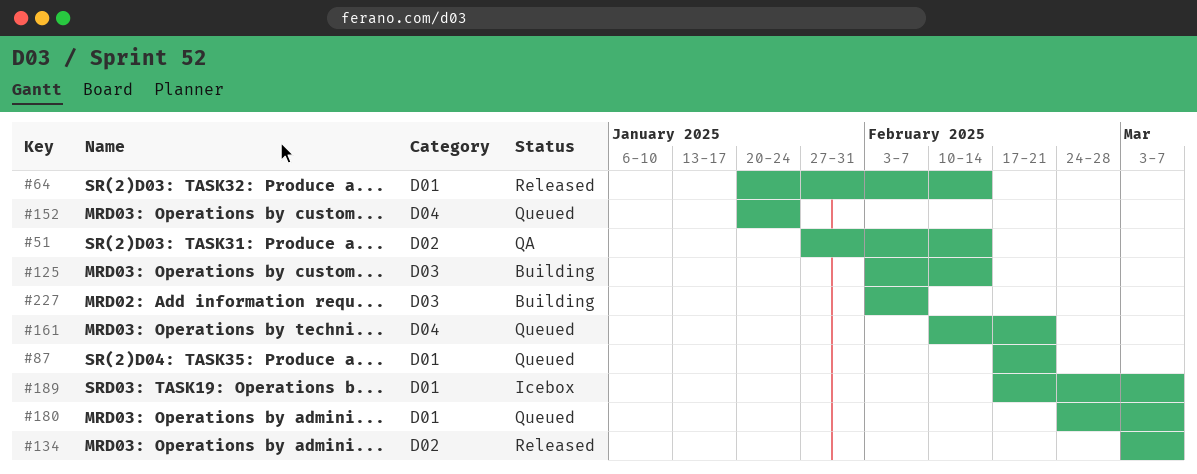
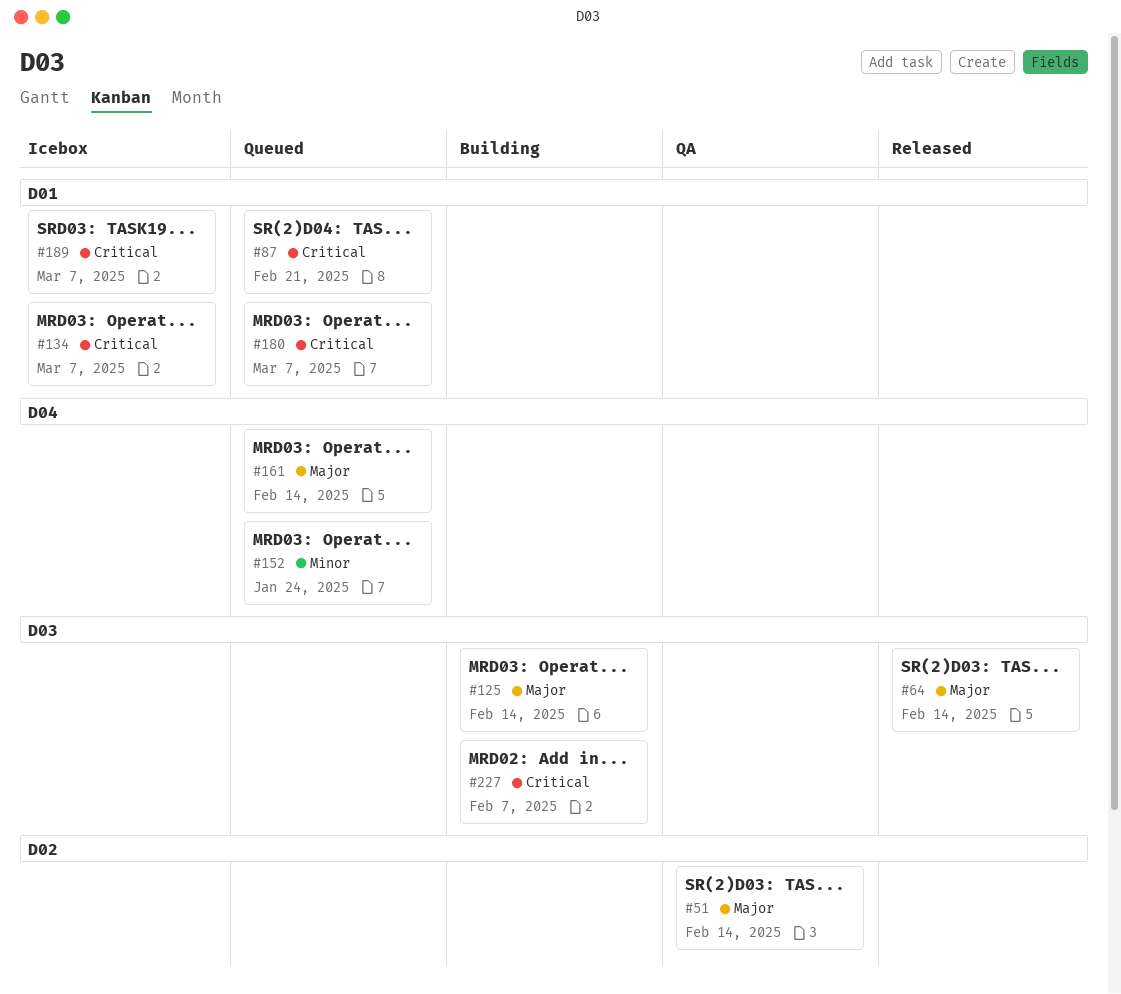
#64, label: D01 -> D03
#134, status: Released -> Icebox
#134, label: D02 -> D01
#161, due: Feb 21 -> Feb 14

